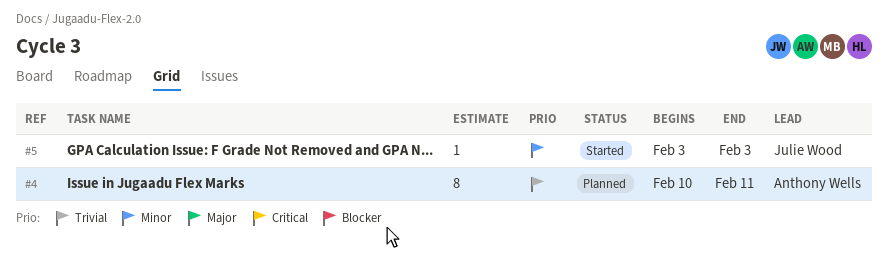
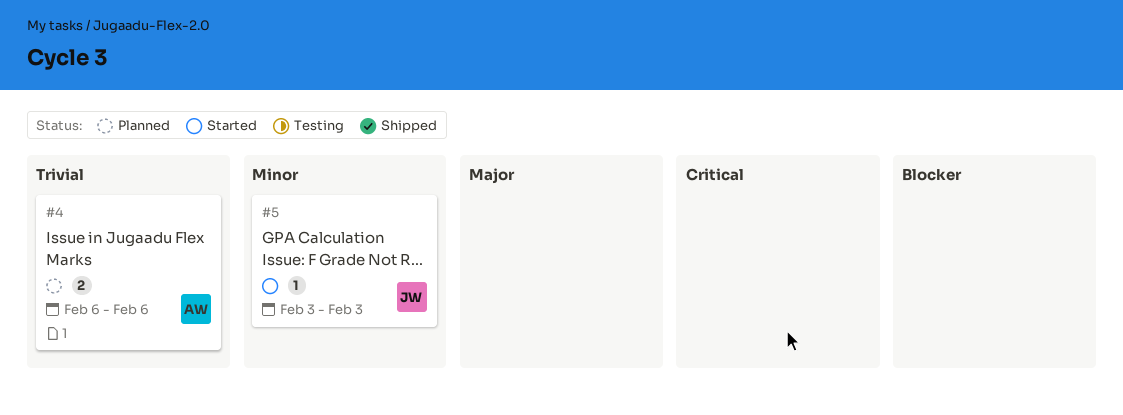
#4, estimate: 8 -> 2
#4, start: Feb 10 -> Feb 6
#4, due: Feb 11 -> Feb 6

